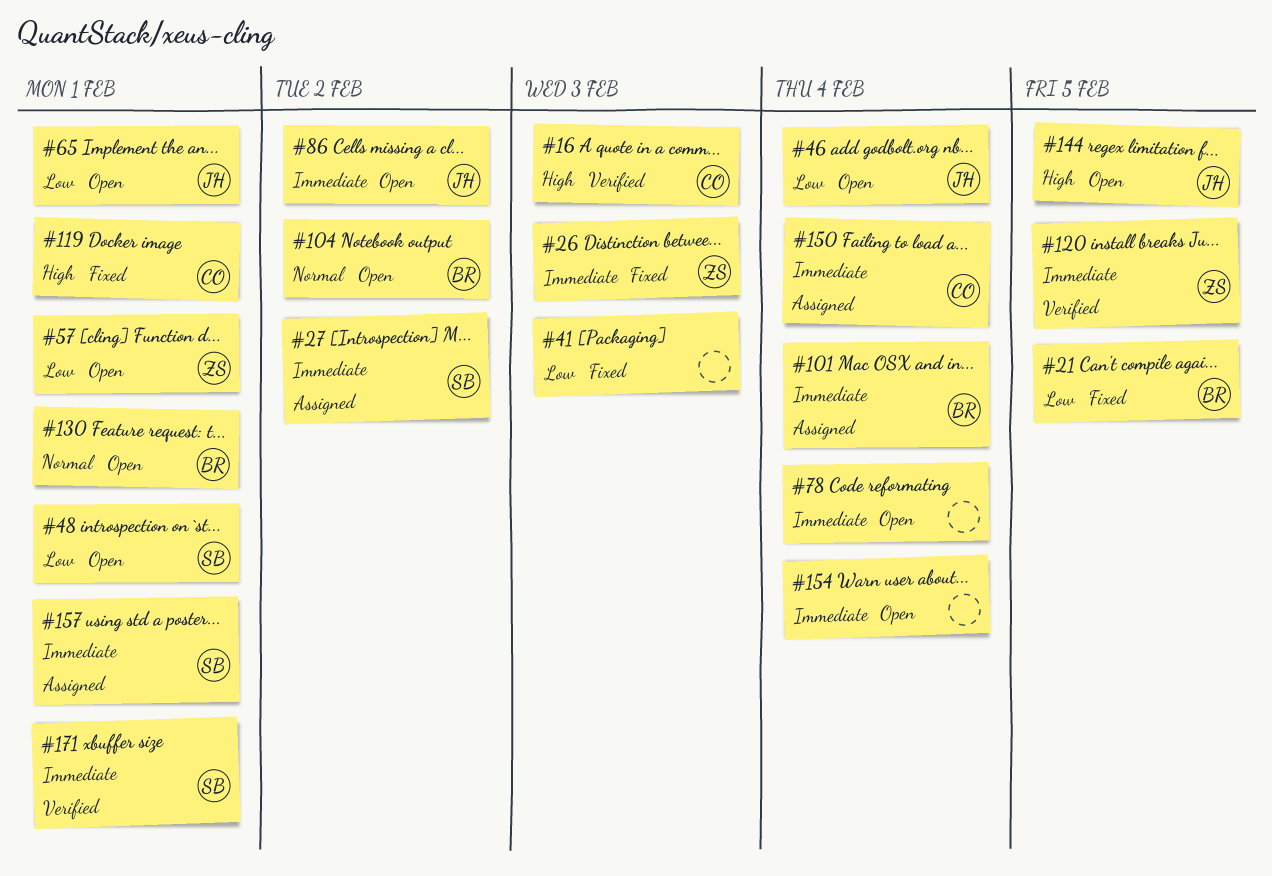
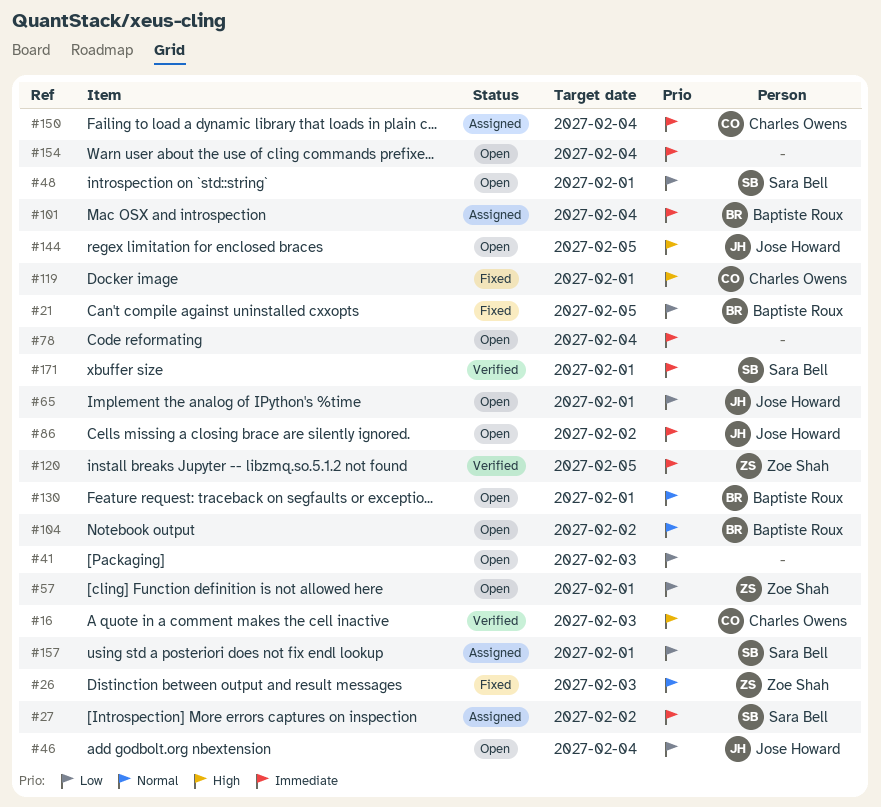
#26, priority: Immediate -> Normal
#41, status: Fixed -> Open
#157, priority: Immediate -> Low

